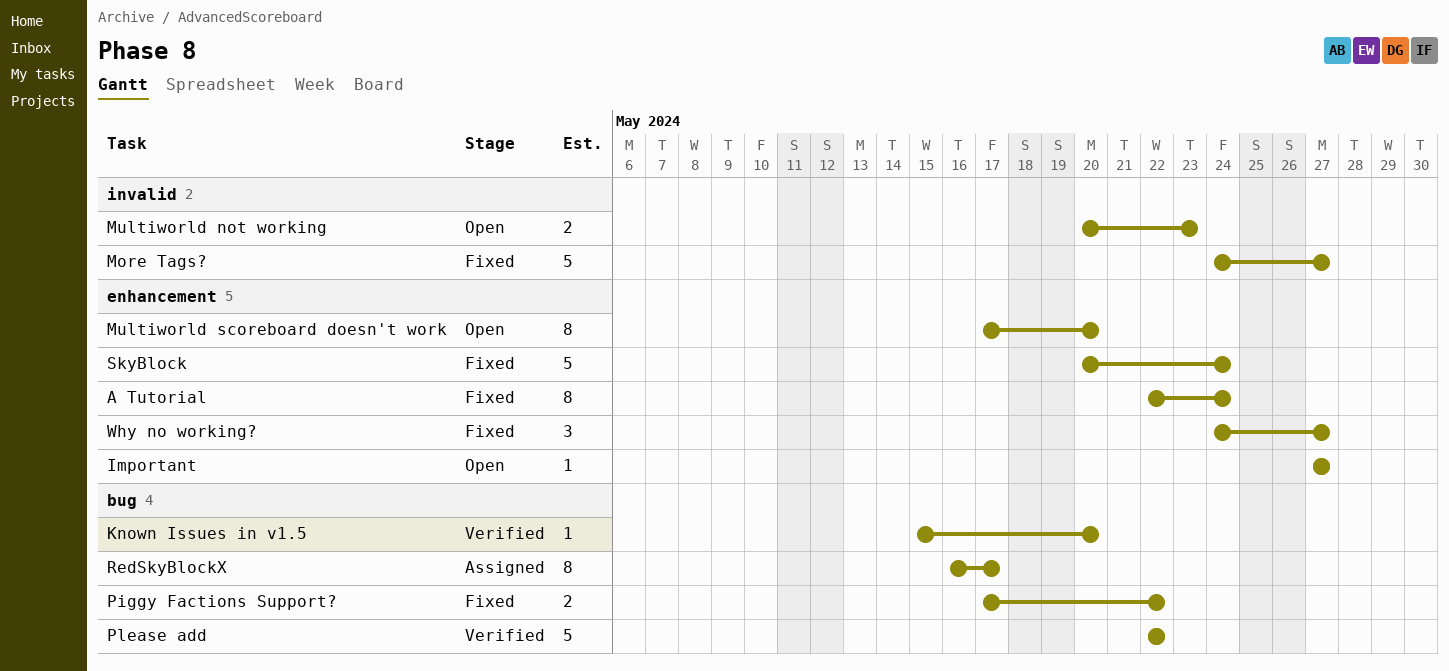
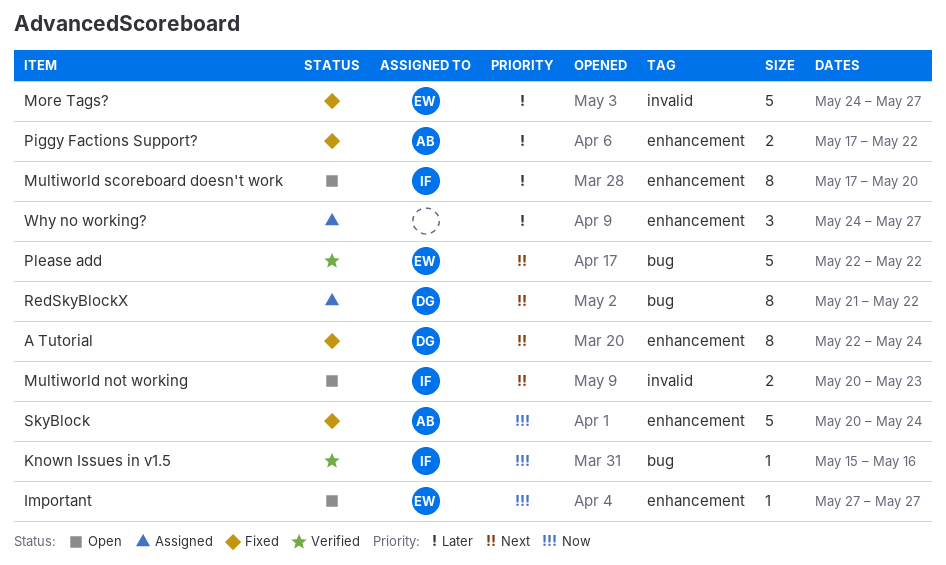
Known Issues in v1.5, due: May 20 -> May 16
Piggy Factions Support?, label: bug -> enhancement
RedSkyBlockX, start: May 16 -> May 21
RedSkyBlockX, due: May 17 -> May 22
Why no working?, status: Fixed -> Assigned

